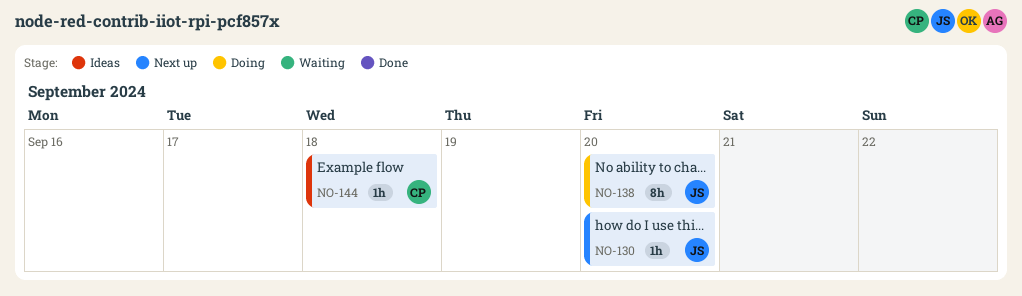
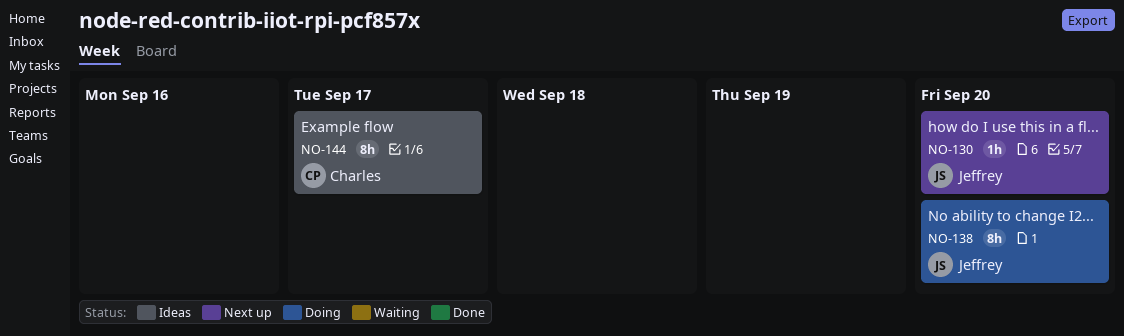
NO-144, estimate: 1h -> 8h
NO-144, due: Sep 18 -> Sep 17

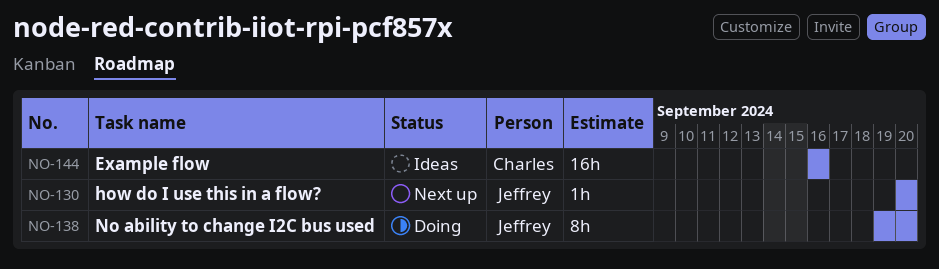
NO-144, estimate: 8h -> 16h
NO-144, due: Sep 17 -> Sep 16

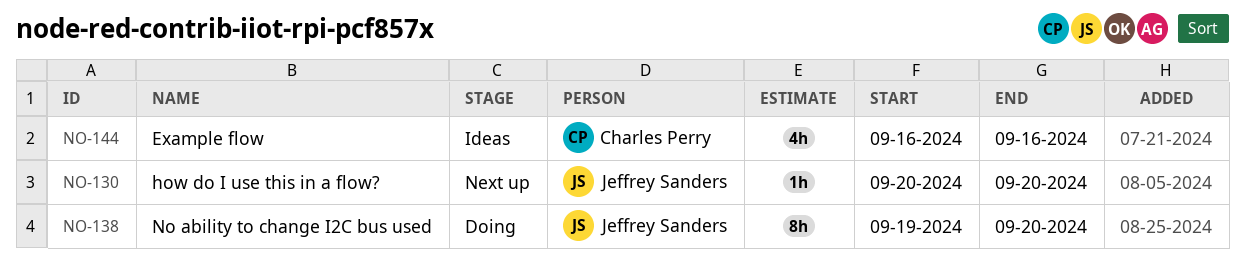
NO-144, estimate: 16h -> 4h

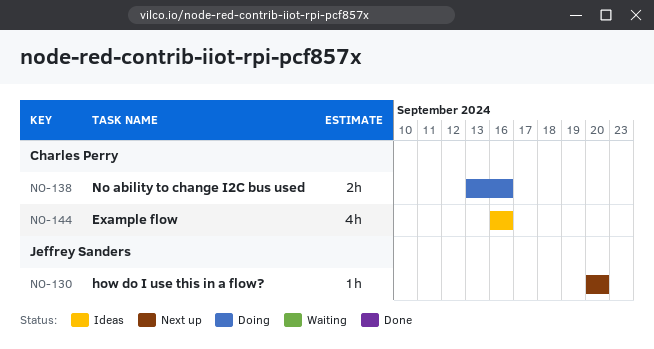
NO-138, owner: Jeffrey Sanders -> Charles Perry
NO-138, estimate: 8h -> 2h
NO-138, start: Sep 19 -> Sep 13
NO-138, due: Sep 20 -> Sep 16

